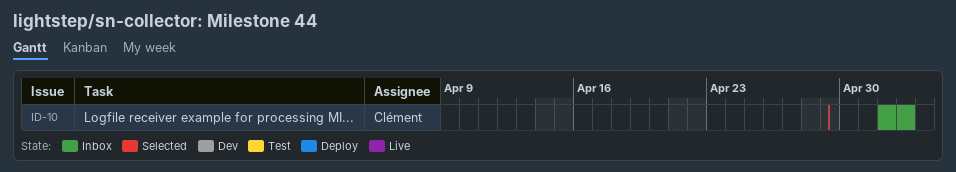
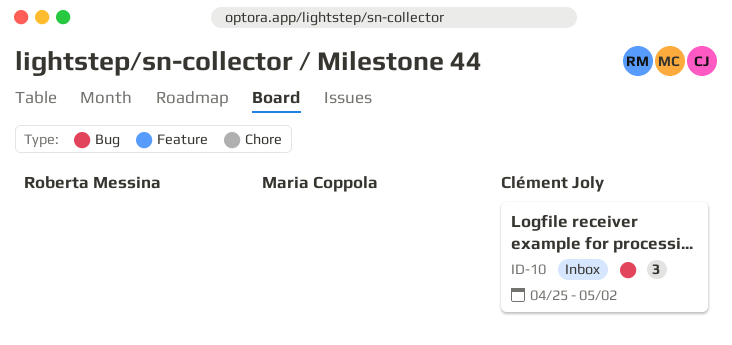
ID-10, start: May 2 -> Apr 25
ID-10, due: May 3 -> May 2

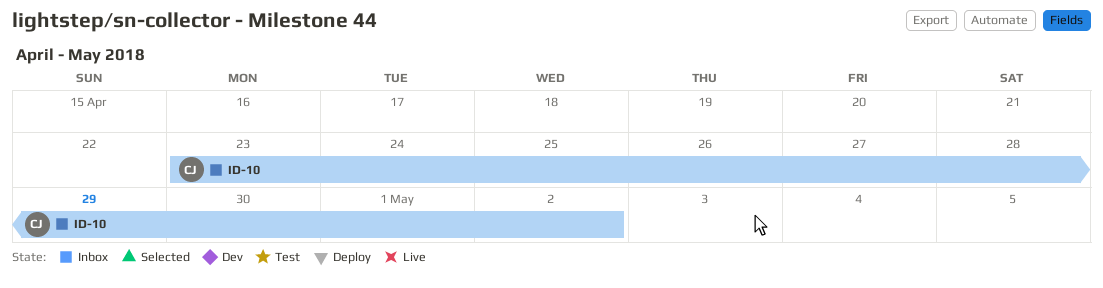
ID-10, start: Apr 25 -> Apr 23

